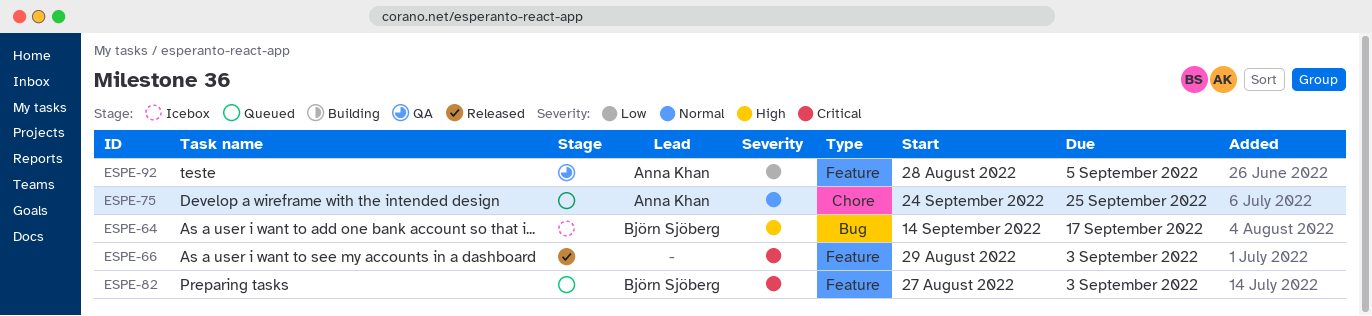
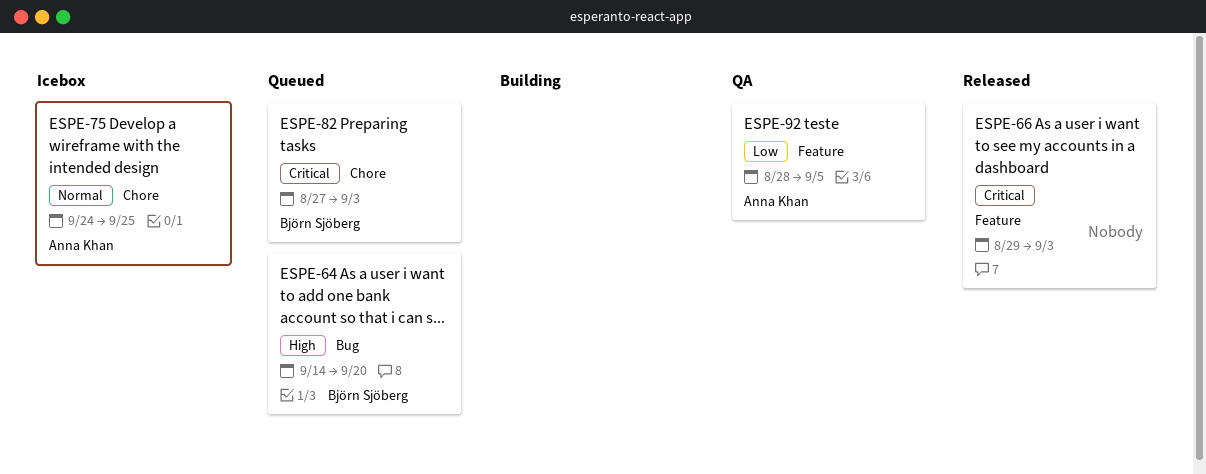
ESPE-64, status: Icebox -> Queued
ESPE-64, due: Sep 17 -> Sep 20
ESPE-75, status: Queued -> Icebox
ESPE-82, label: Feature -> Chore

